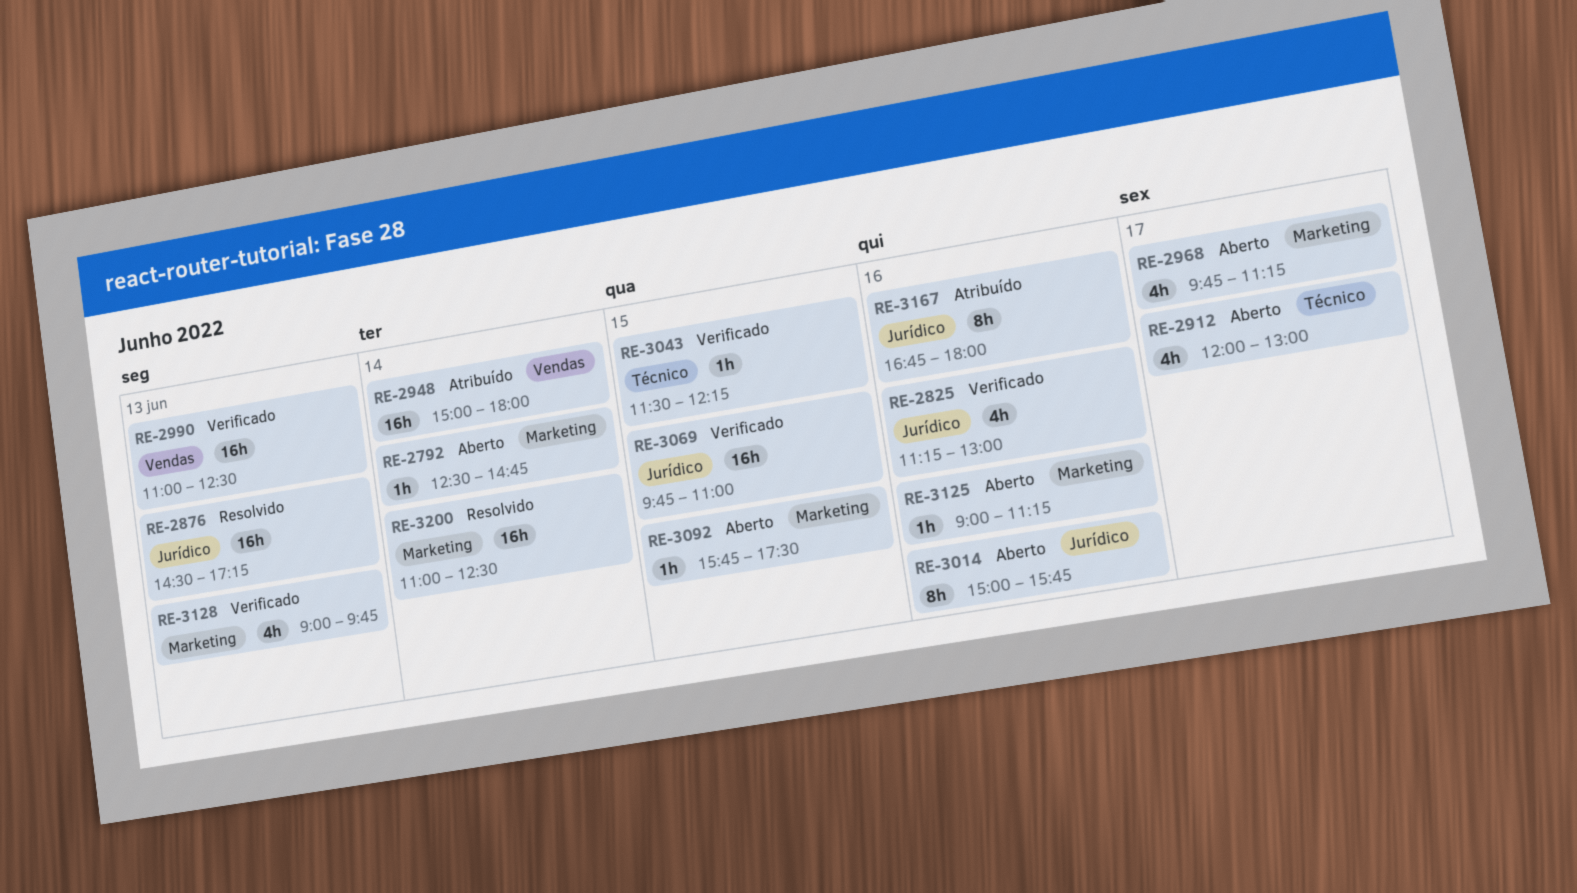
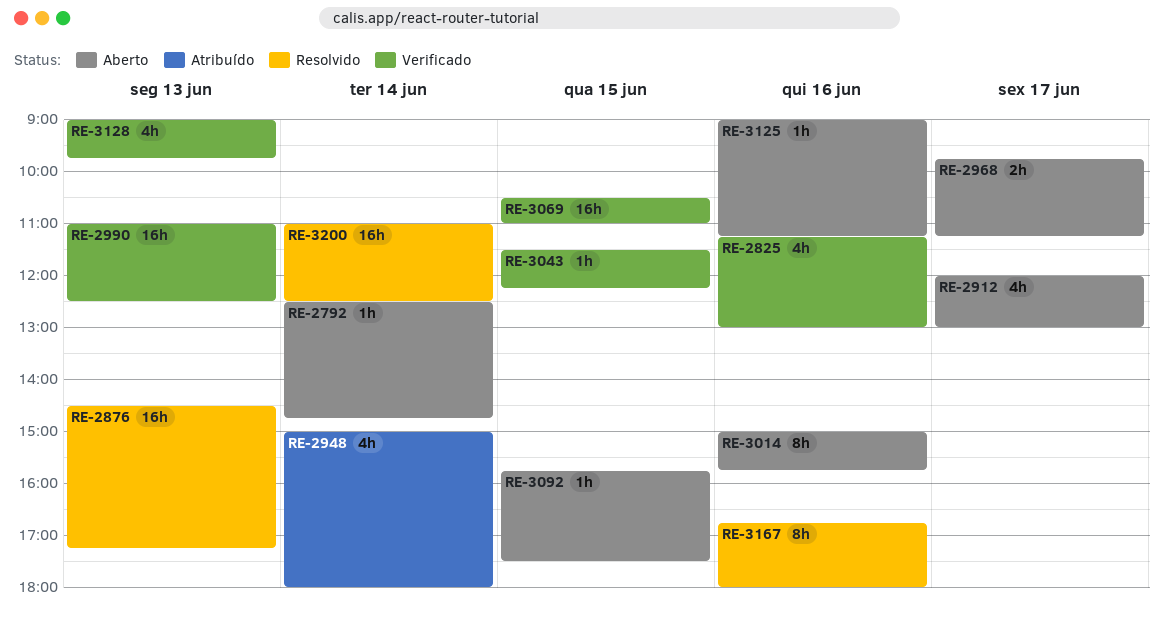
RE-2948, estimate: 16h -> 4h
RE-2968, estimate: 4h -> 2h
RE-3069, begins: 09:45 -> 10:30
RE-3167, status: Atribuído -> Resolvido

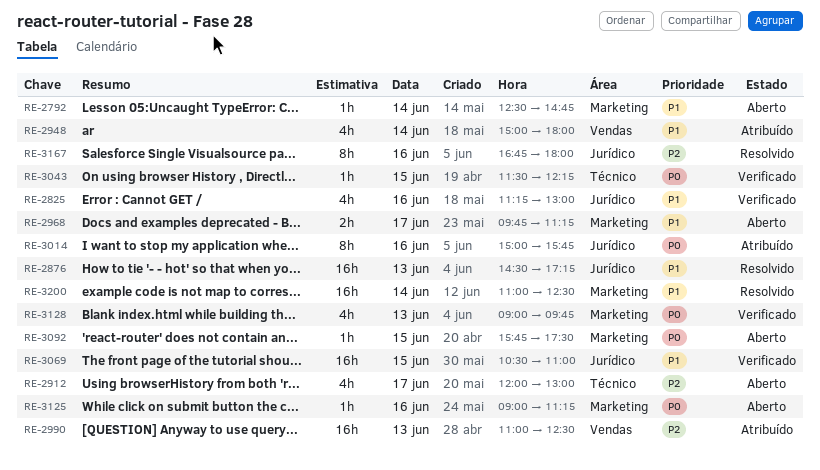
RE-2990, status: Verificado -> Atribuído
RE-3014, status: Aberto -> Atribuído

